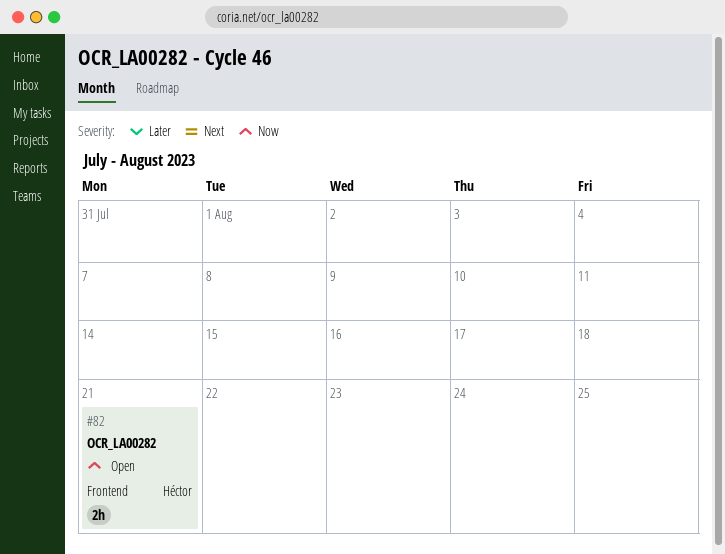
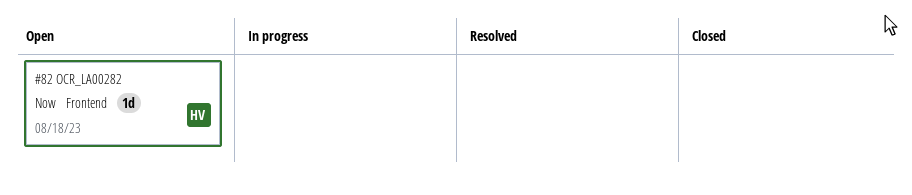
#82, estimate: 2h -> 1d
#82, due: Aug 21 -> Aug 18

